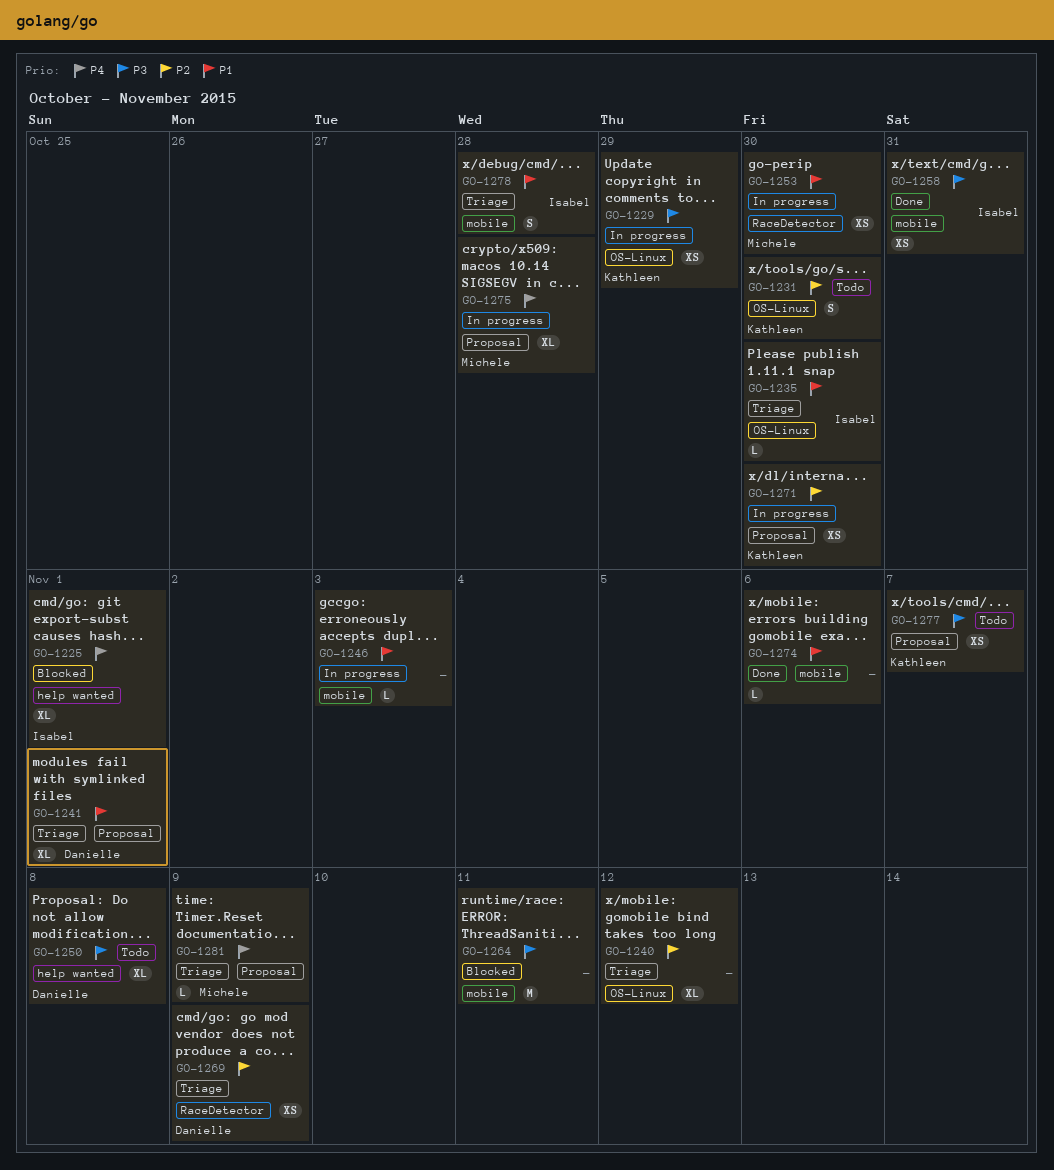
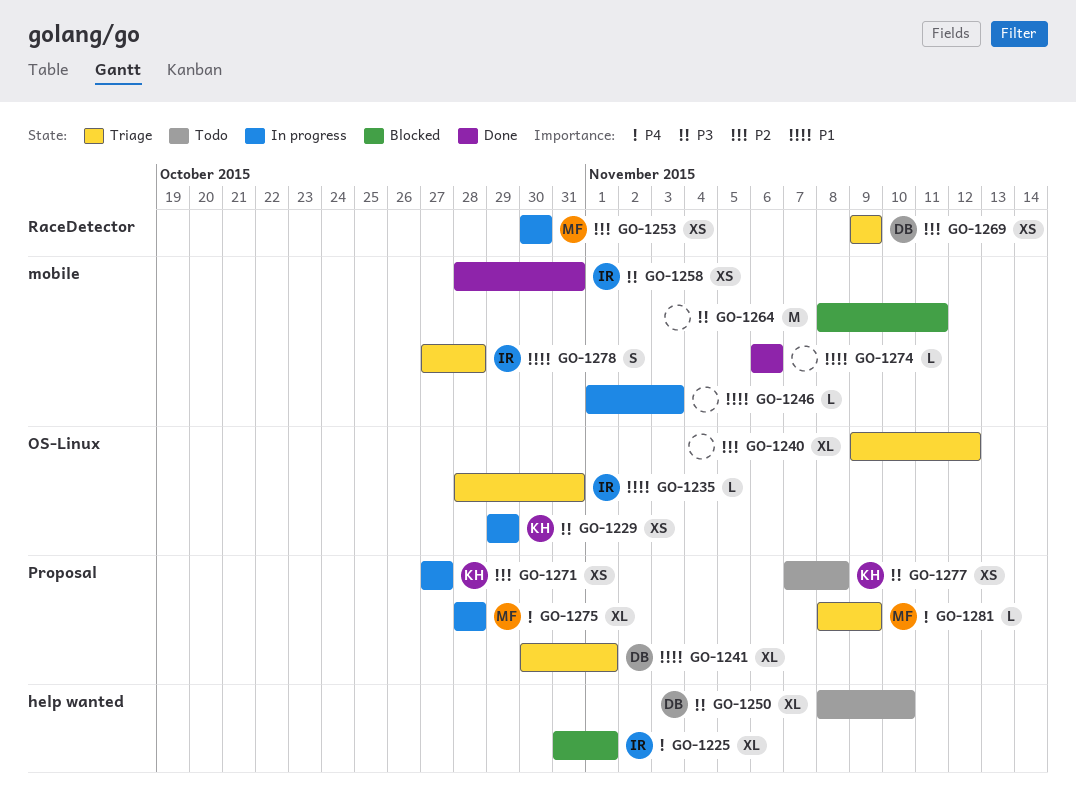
GO-1231: present -> none
GO-1235, due: Oct 30 -> Oct 31
GO-1250, due: Nov 8 -> Nov 10
GO-1253, priority: P1 -> P2
GO-1271, due: Oct 30 -> Oct 27
GO-1277, due: Nov 7 -> Nov 8

